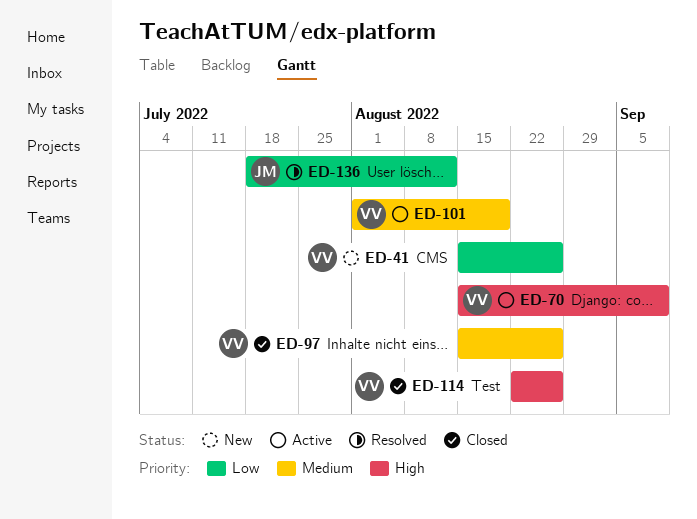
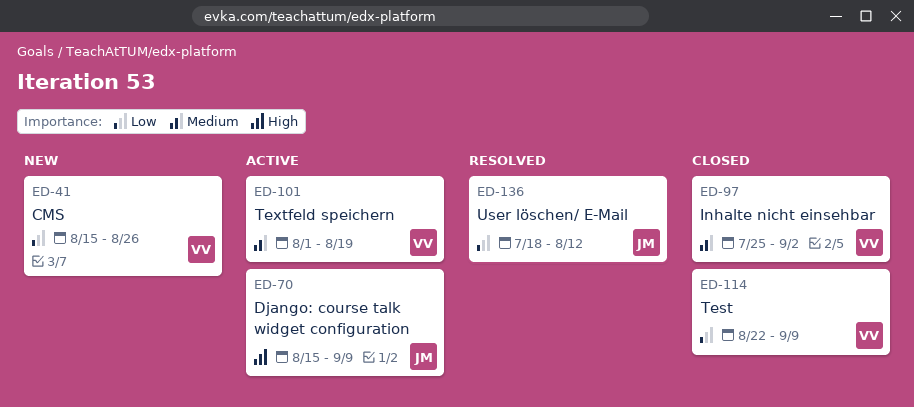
ED-70, owner: VV -> JM
ED-97, start: Aug 15 -> Jul 25
ED-97, due: Aug 26 -> Sep 2
ED-114, priority: High -> Low
ED-114, due: Aug 26 -> Sep 9

